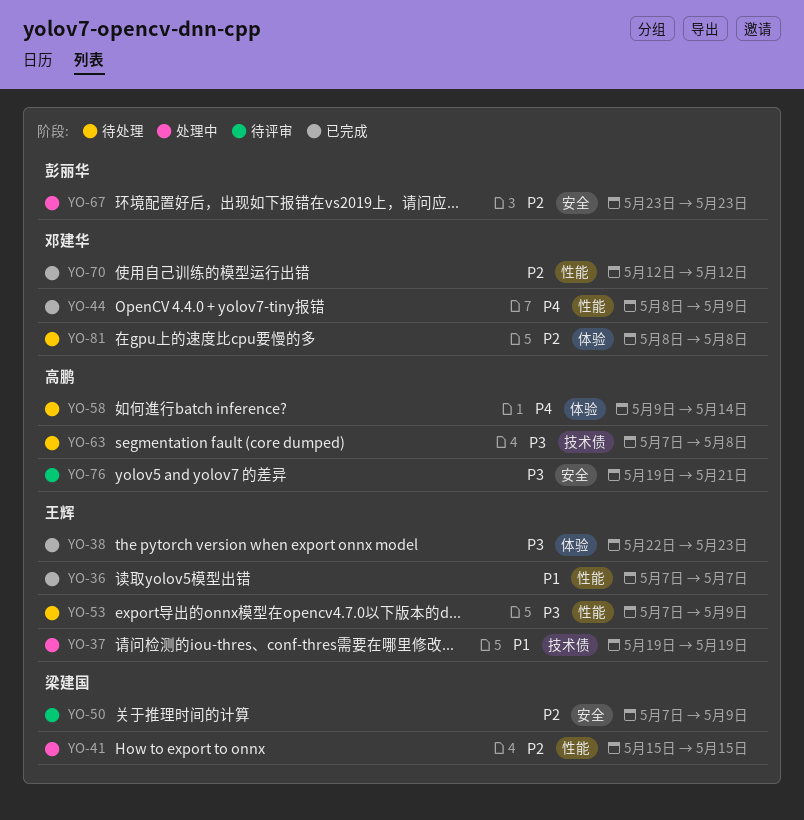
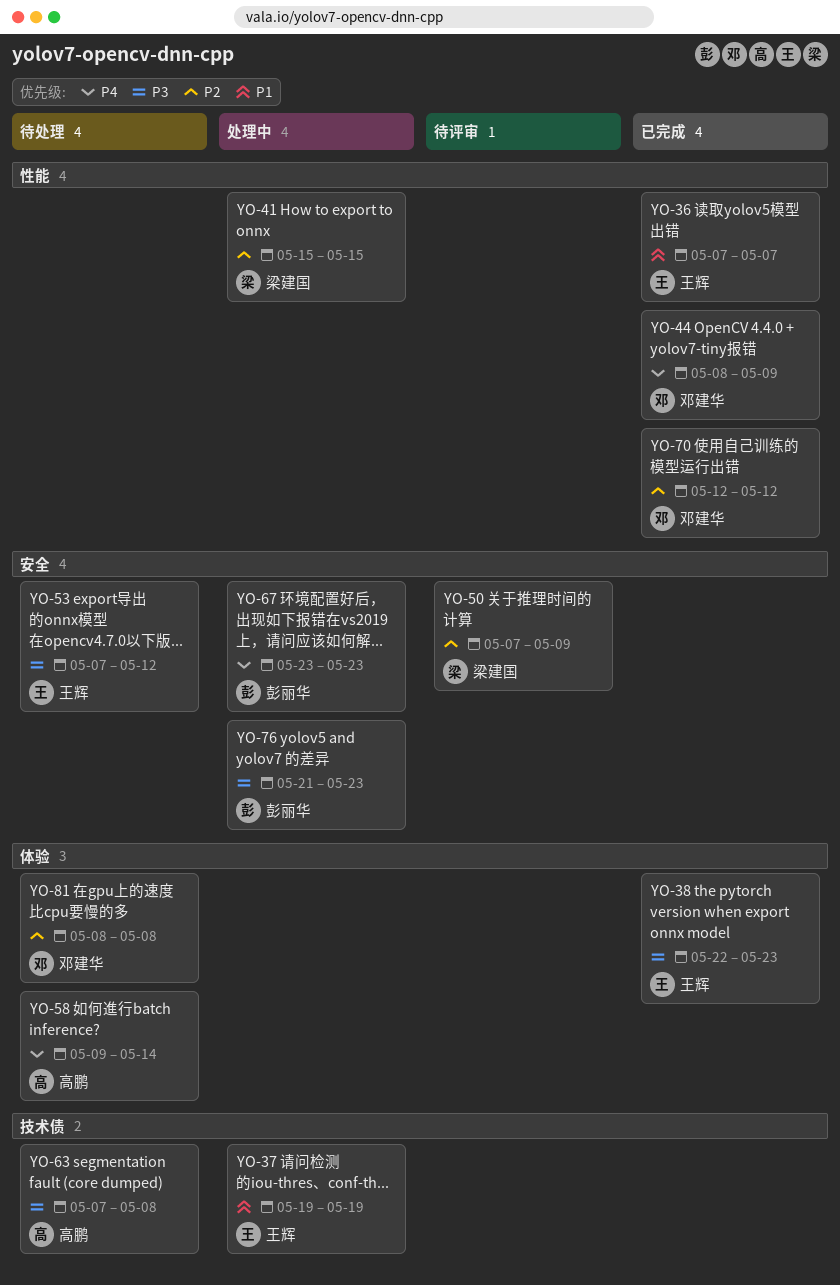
YO-53, label: 性能 -> 安全
YO-53, due: May 9 -> May 12
YO-67, priority: P2 -> P4
YO-76, status: 待评审 -> 处理中
YO-76, owner: 高鹏 -> 彭丽华
YO-76, start: May 19 -> May 21
YO-76, due: May 21 -> May 23

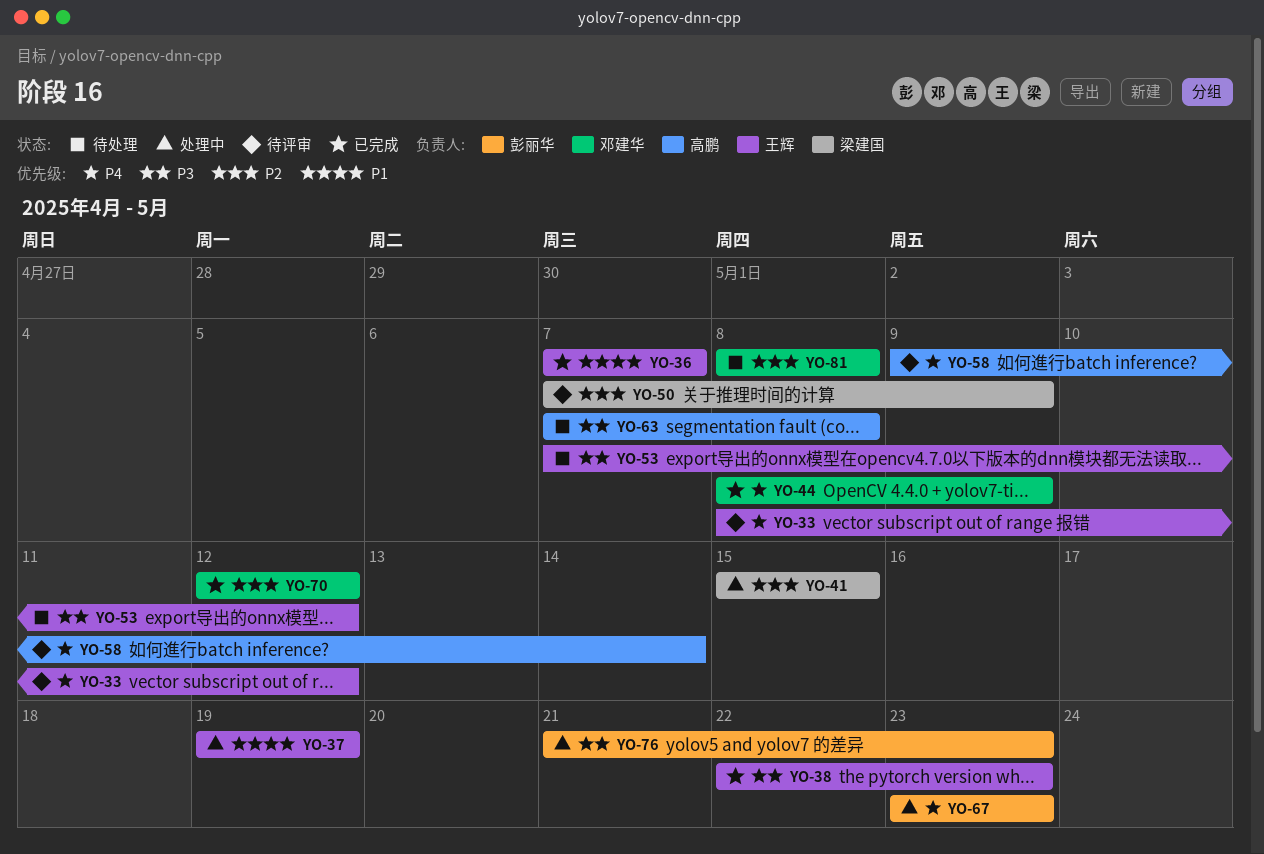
YO-33: none -> present
YO-58, status: 待处理 -> 待评审

